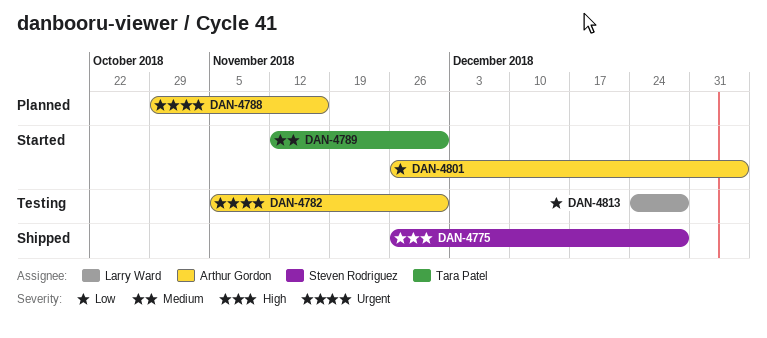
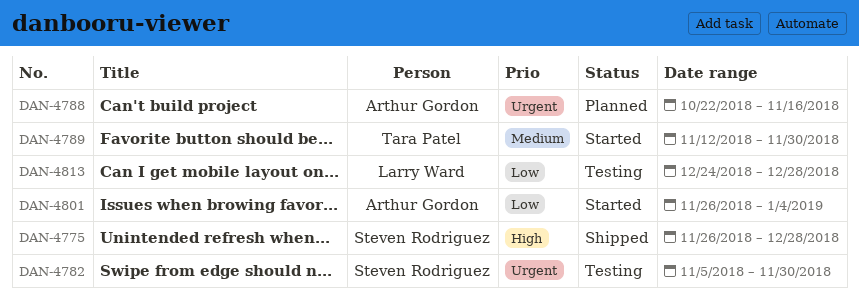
DAN-4782, owner: Arthur Gordon -> Steven Rodriguez
DAN-4788, start: Oct 29 -> Oct 22

